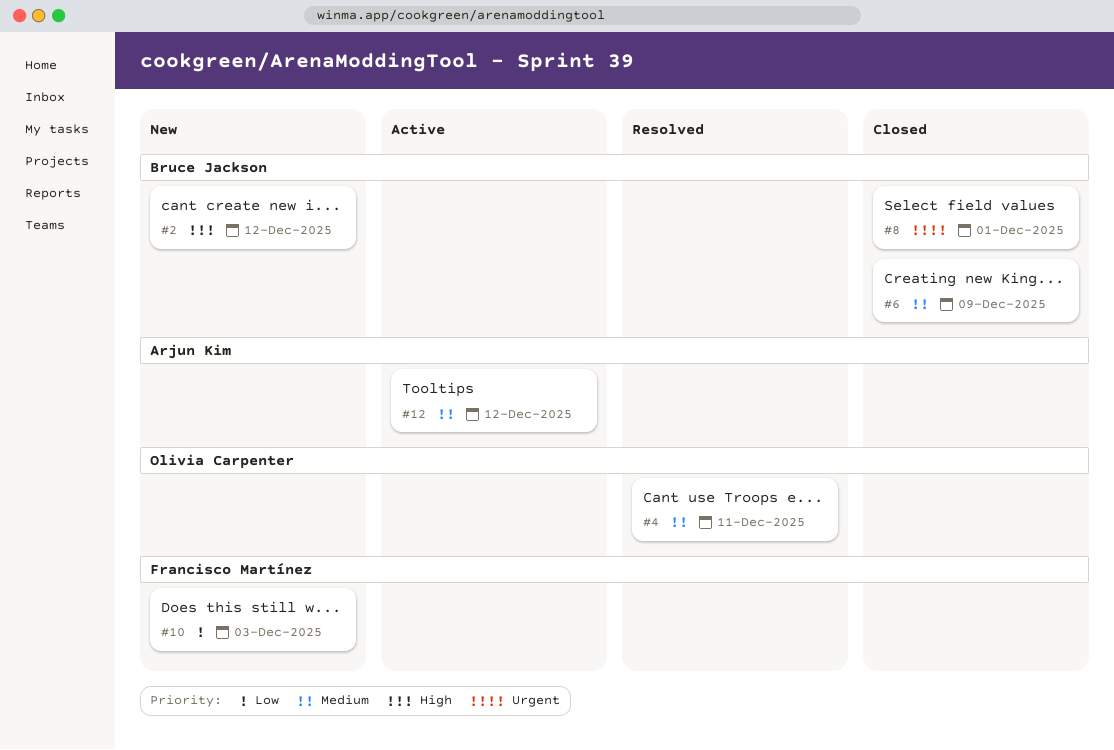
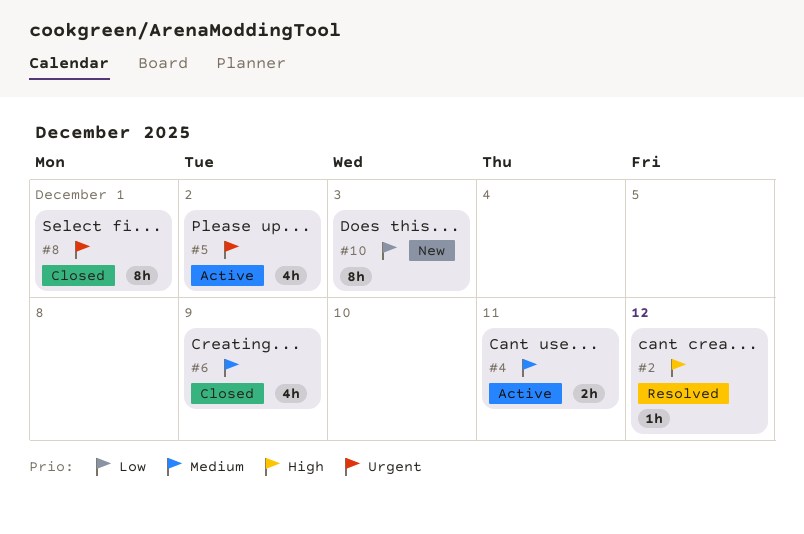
#2, status: New -> Resolved
#4, status: Resolved -> Active
#5: none -> present
#12: present -> none

